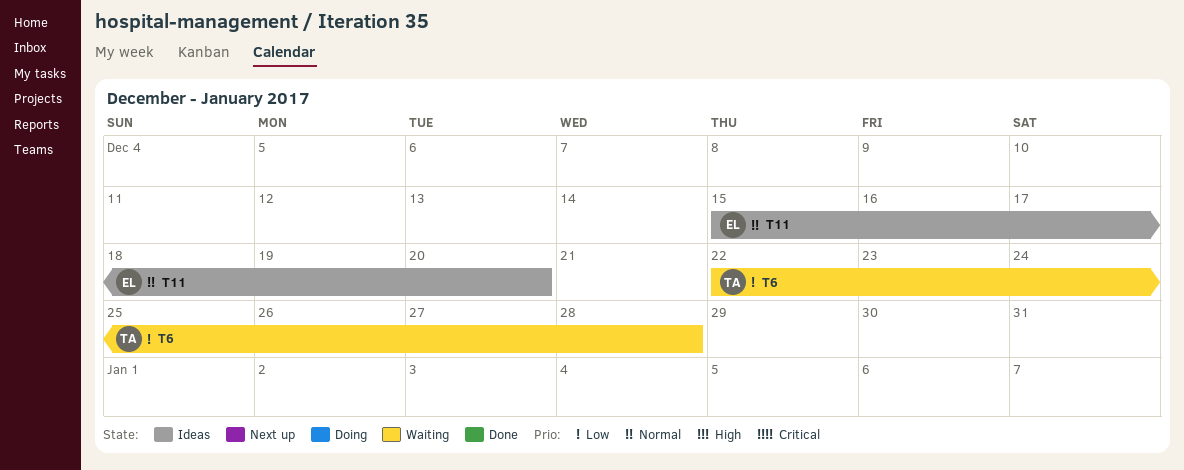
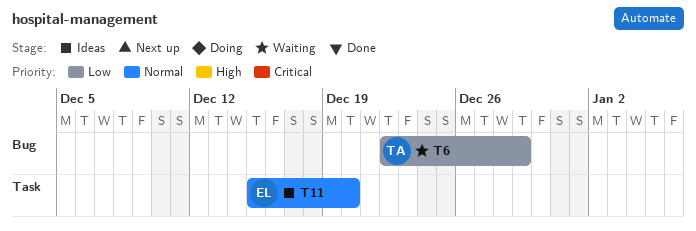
T6, due: Dec 28 -> Dec 29

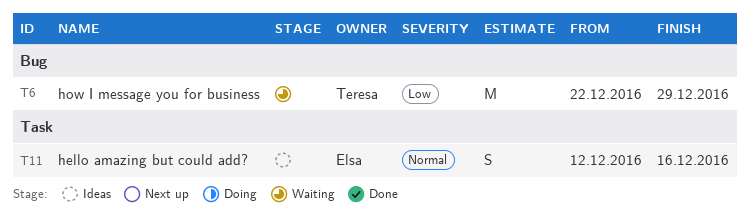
T11, start: Dec 15 -> Dec 12
T11, due: Dec 20 -> Dec 16

